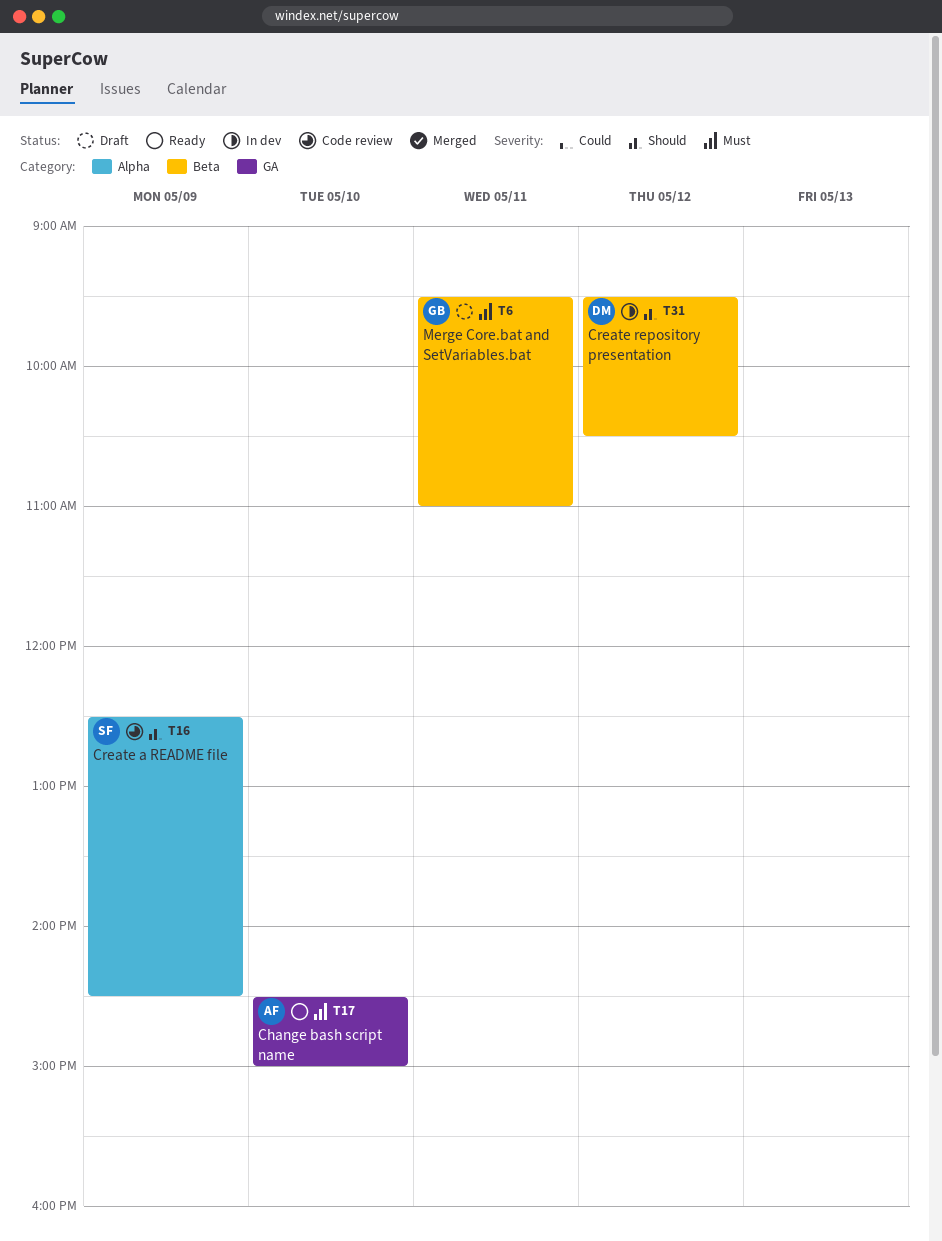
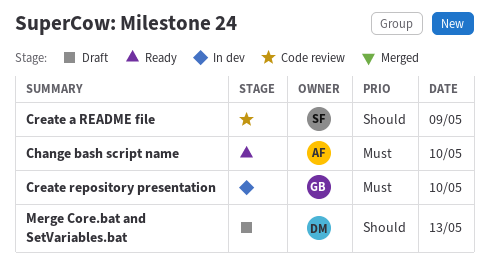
Create repository presentation, owner: DM -> GB
Create repository presentation, priority: Should -> Must
Create repository presentation, day: May 12 -> May 10
Merge Core.bat and SetVariables.bat, owner: GB -> DM
Merge Core.bat and SetVariables.bat, priority: Must -> Should
Merge Core.bat and SetVariables.bat, day: May 11 -> May 13

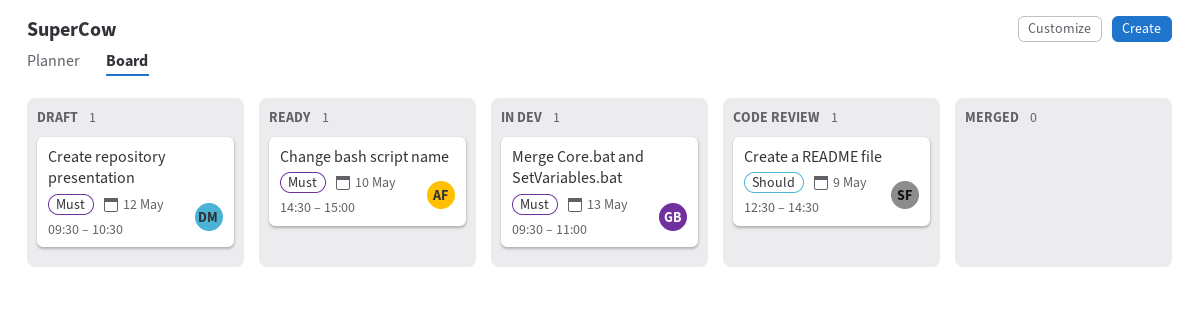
Create repository presentation, status: In dev -> Draft
Create repository presentation, owner: GB -> DM
Create repository presentation, day: May 10 -> May 12
Merge Core.bat and SetVariables.bat, status: Draft -> In dev
Merge Core.bat and SetVariables.bat, owner: DM -> GB
Merge Core.bat and SetVariables.bat, priority: Should -> Must

